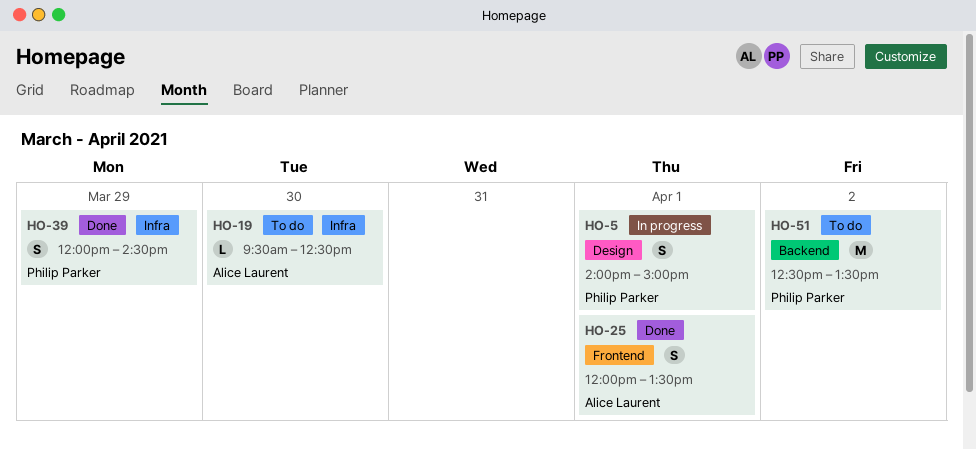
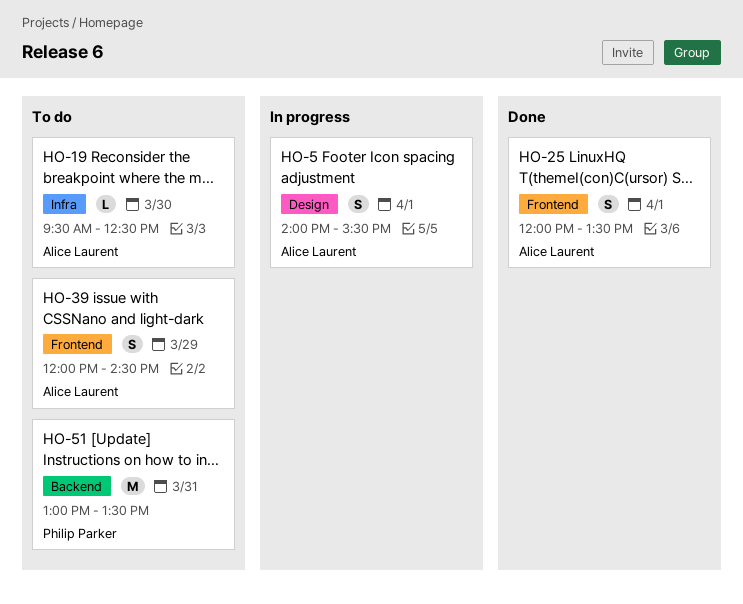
HO-5, owner: Philip Parker -> Alice Laurent
HO-5, ends: 15:00 -> 15:30
HO-39, status: Done -> To do
HO-39, owner: Philip Parker -> Alice Laurent
HO-39, label: Infra -> Frontend
HO-51, day: Apr 2 -> Mar 31
HO-51, begins: 12:30 -> 13:00

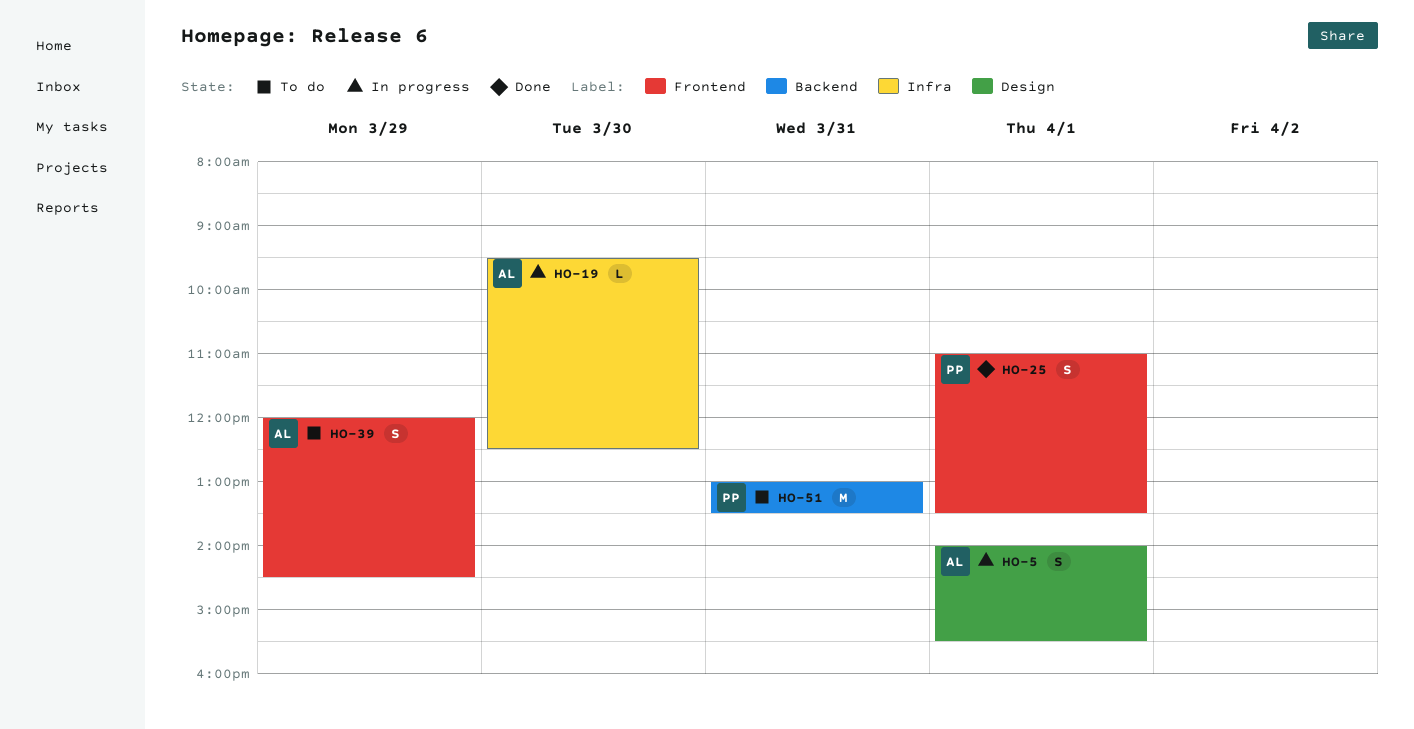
HO-19, status: To do -> In progress
HO-25, owner: Alice Laurent -> Philip Parker
HO-25, begins: 12:00 -> 11:00

